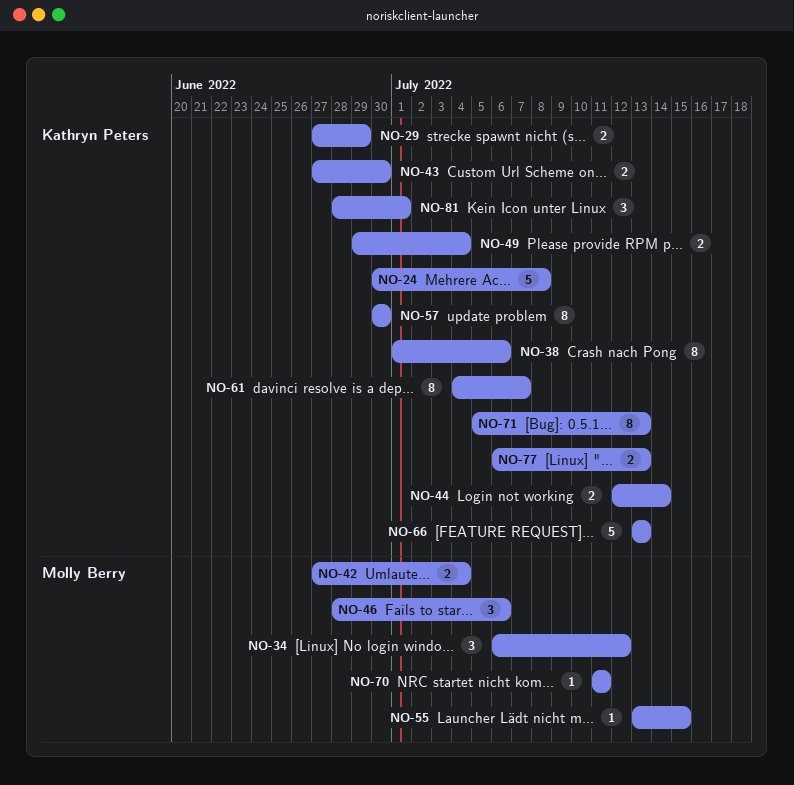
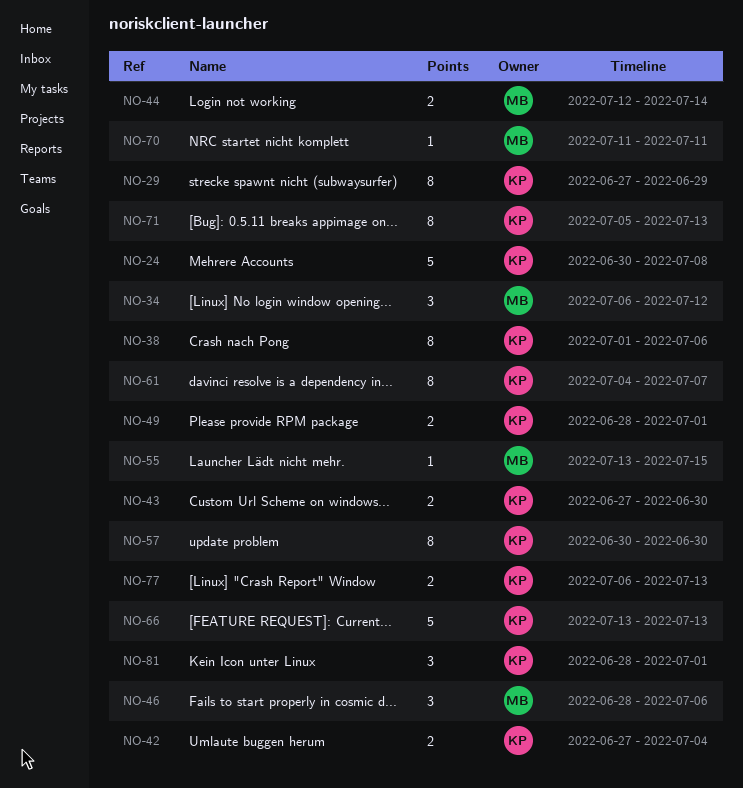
NO-29, estimate: 2 -> 8
NO-42, owner: Molly Berry -> Kathryn Peters
NO-44, owner: Kathryn Peters -> Molly Berry
NO-49, start: Jun 29 -> Jun 28
NO-49, due: Jul 4 -> Jul 1

